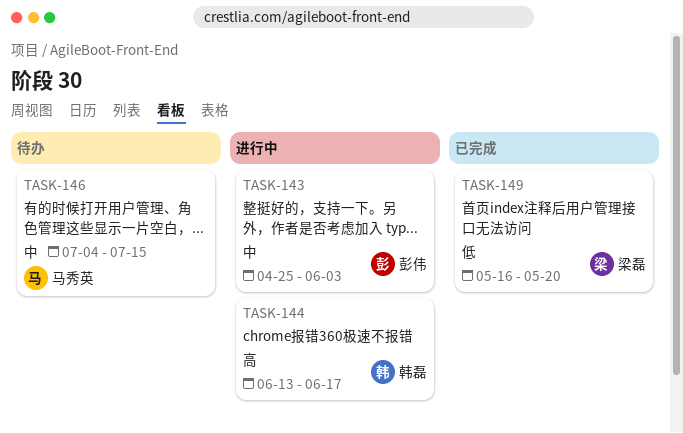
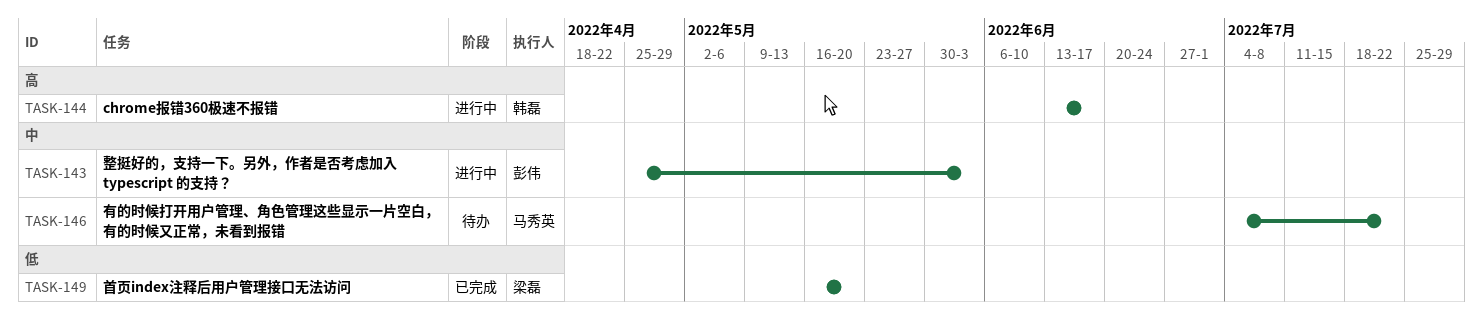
TASK-146, due: Jul 15 -> Jul 22

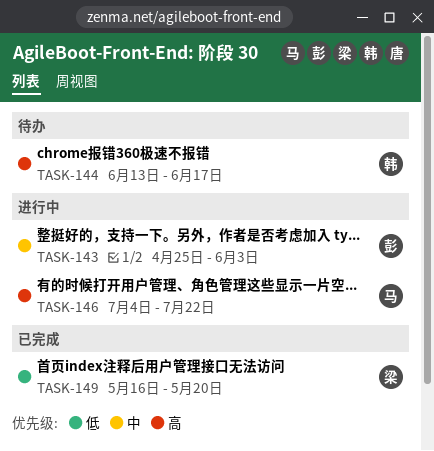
TASK-144, status: 进行中 -> 待办
TASK-146, status: 待办 -> 进行中
TASK-146, priority: 中 -> 高

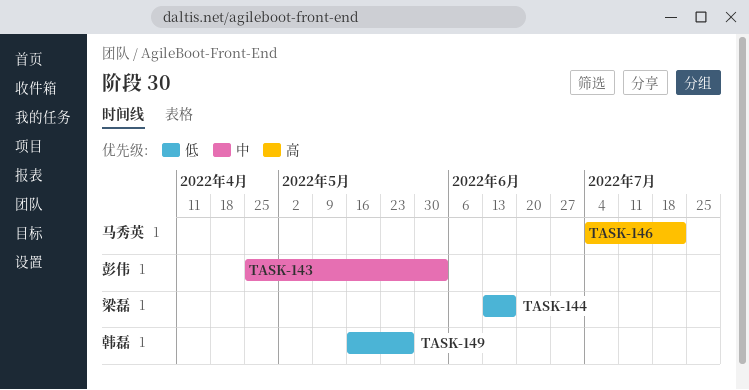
TASK-144, owner: 韩磊 -> 梁磊
TASK-144, priority: 高 -> 低
TASK-149, owner: 梁磊 -> 韩磊
TASK-149, due: May 20 -> May 27

